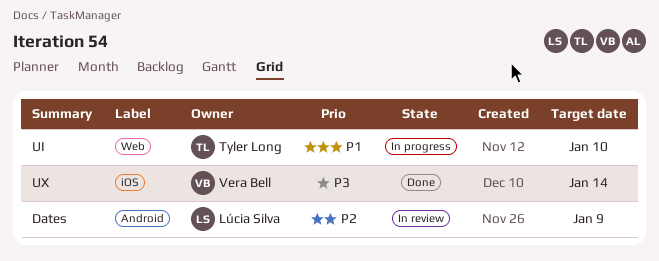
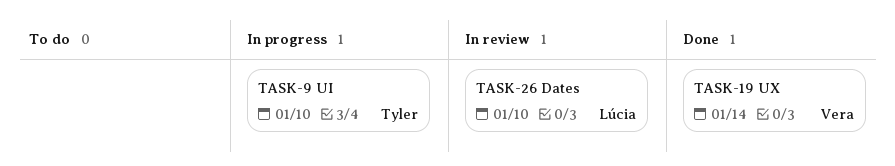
Dates, due: Jan 9 -> Jan 10

